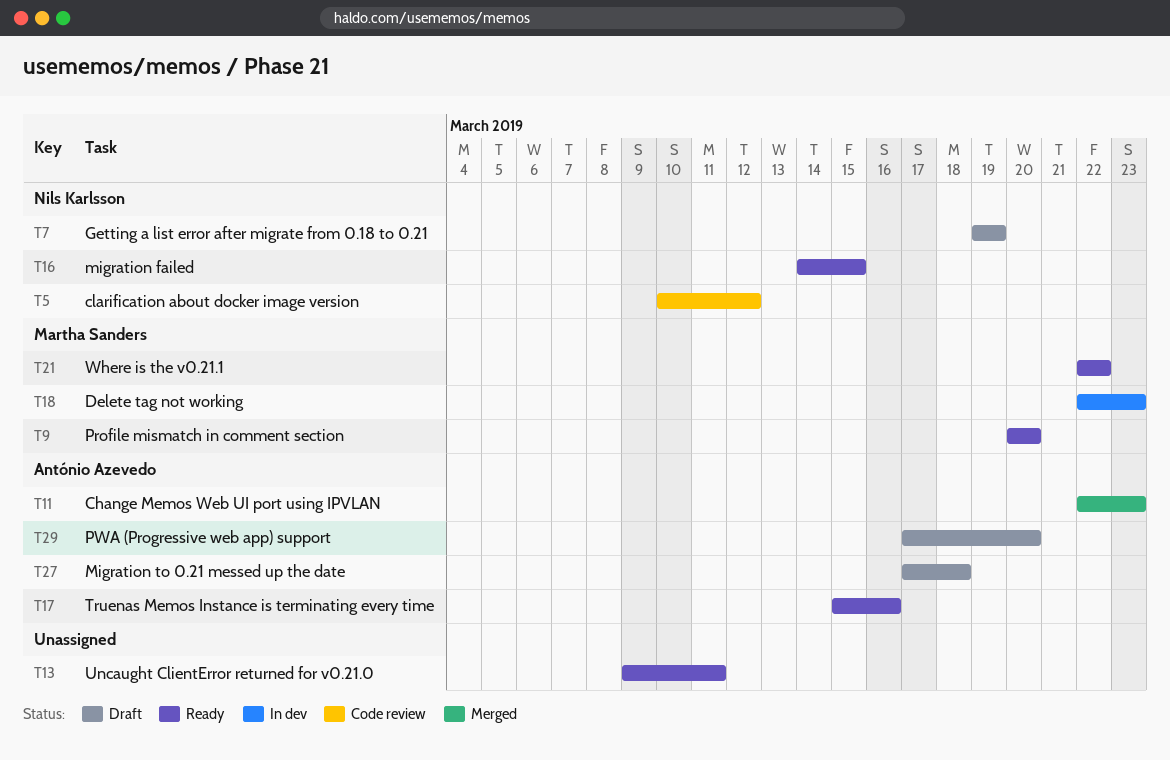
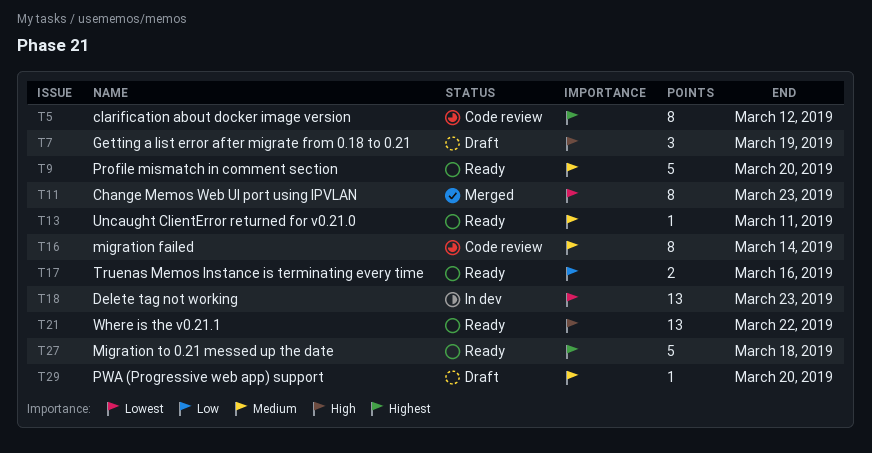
T16, status: Ready -> Code review
T16, due: Mar 15 -> Mar 14
T27, status: Draft -> Ready

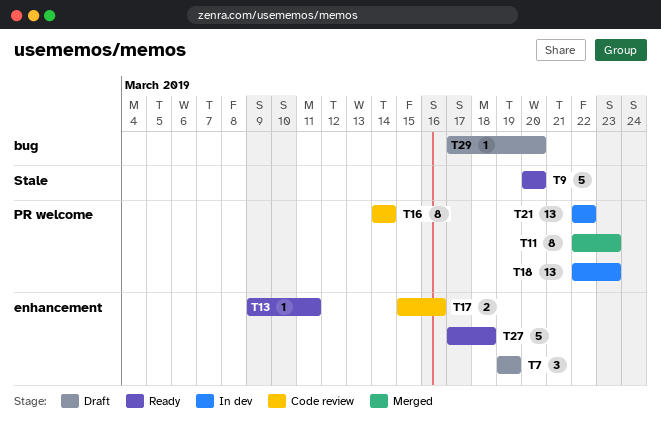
T5: present -> none
T17, status: Ready -> Code review
T21, status: Ready -> In dev

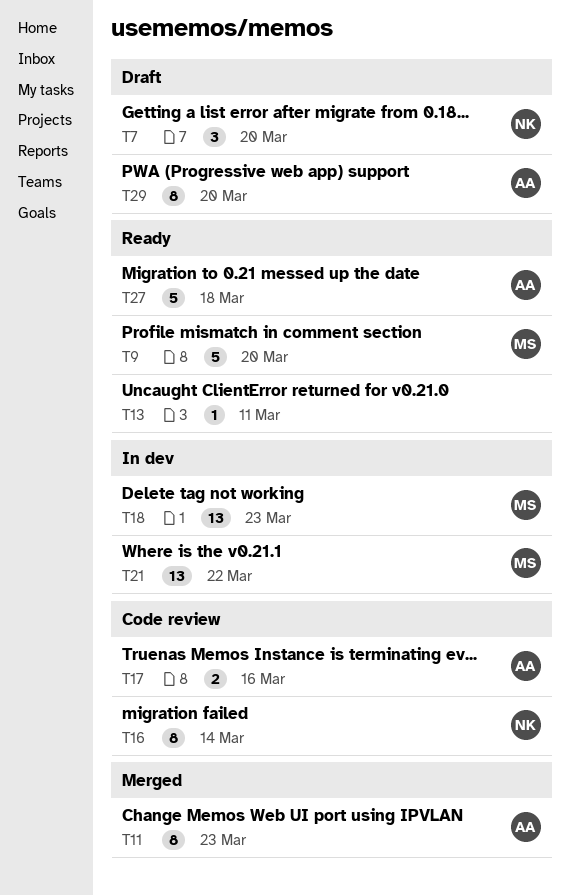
T7, due: Mar 19 -> Mar 20
T29, estimate: 1 -> 8

